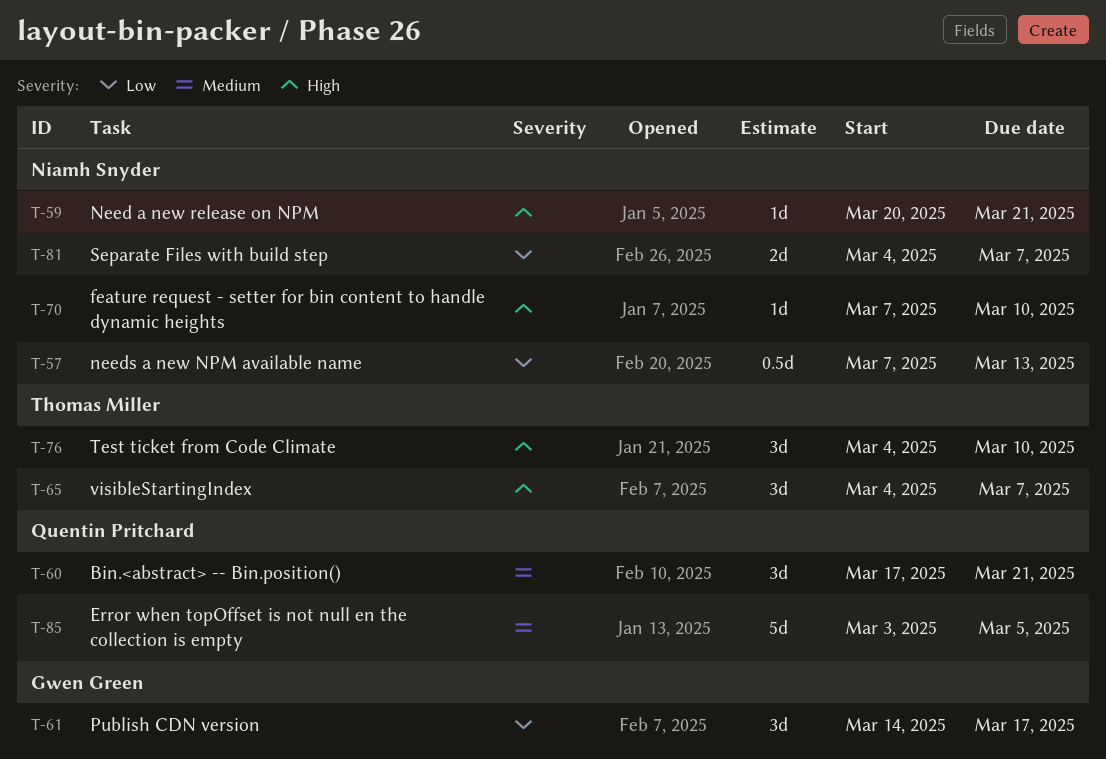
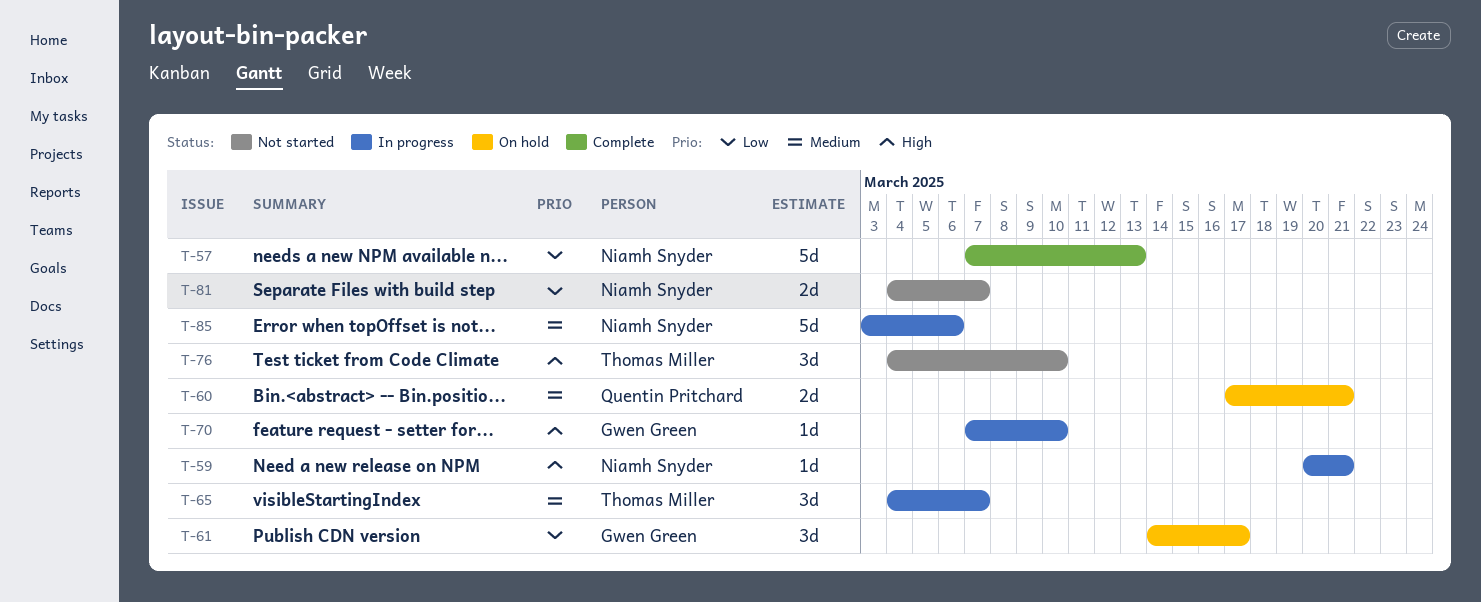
T-57, estimate: 0.5d -> 5d
T-60, estimate: 3d -> 2d
T-65, priority: High -> Medium
T-70, owner: Niamh Snyder -> Gwen Green
T-85, owner: Quentin Pritchard -> Niamh Snyder
T-85, due: Mar 5 -> Mar 6

